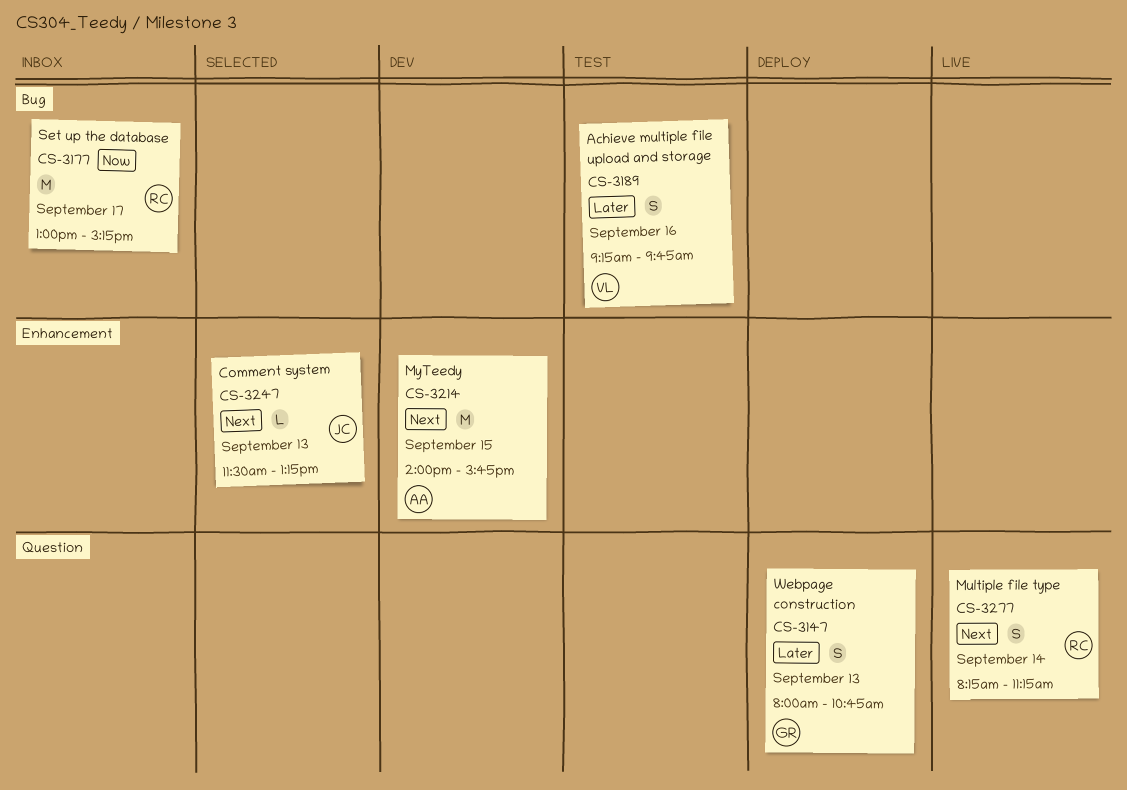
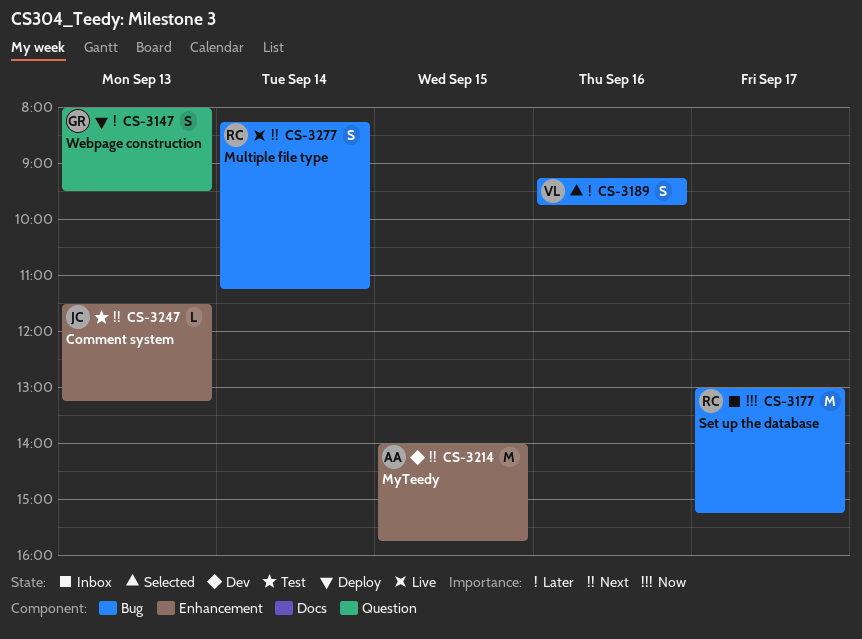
CS-3147, ends: 10:45 -> 09:30
CS-3189, status: Test -> Selected
CS-3247, status: Selected -> Test
CS-3277, label: Question -> Bug

